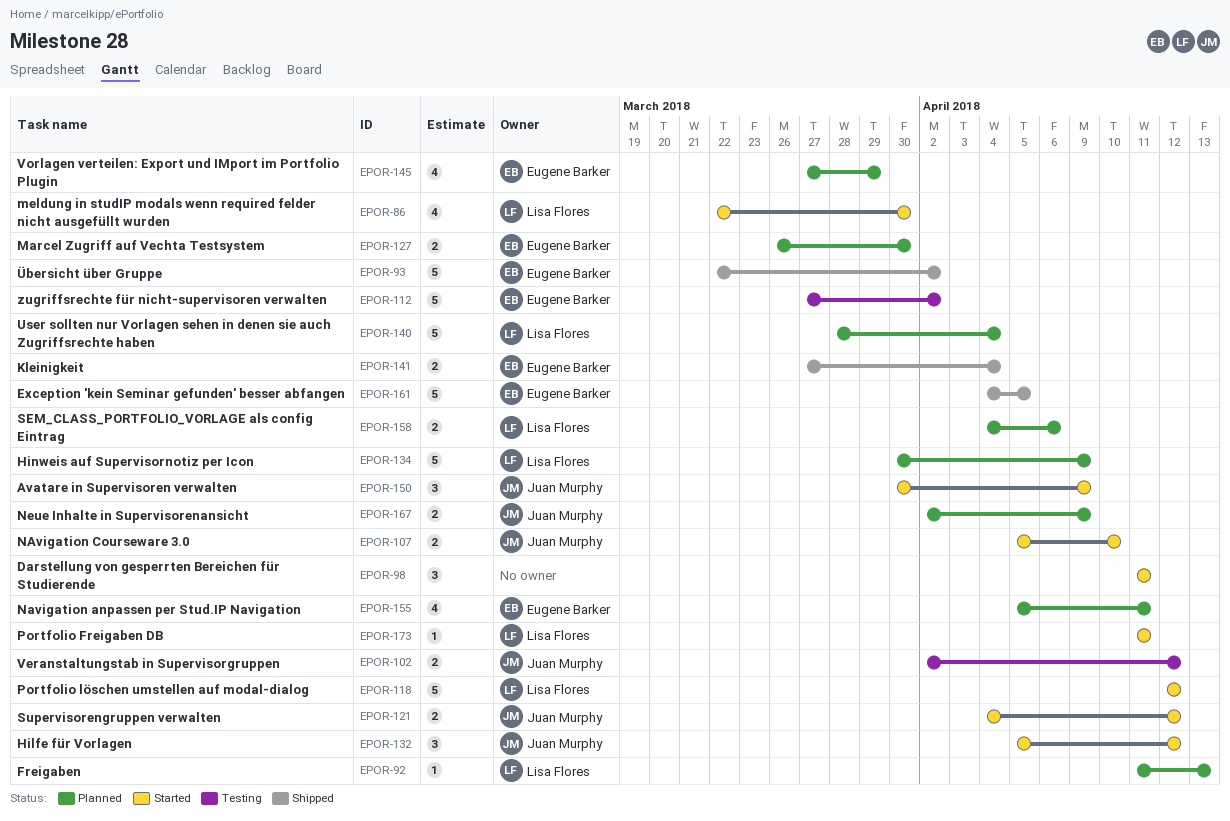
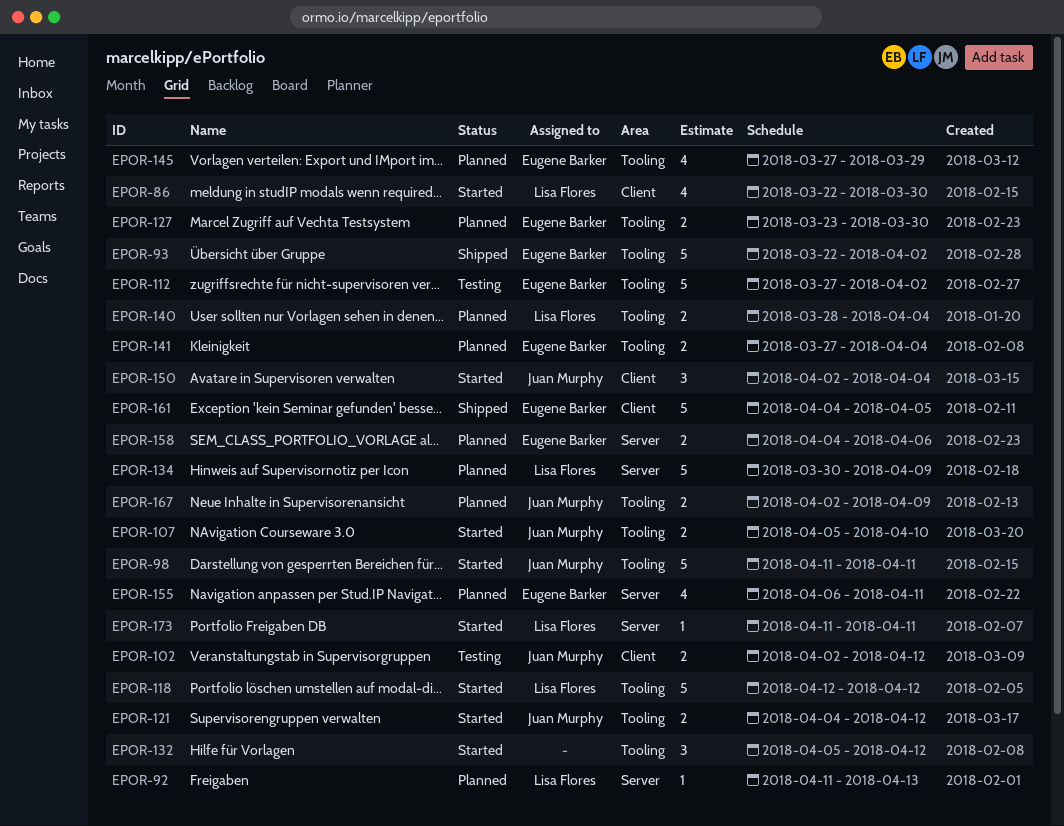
EPOR-98, owner: none -> Juan Murphy
EPOR-98, estimate: 3 -> 5
EPOR-127, start: Mar 26 -> Mar 23
EPOR-132, owner: Juan Murphy -> none
EPOR-140, estimate: 5 -> 2
EPOR-141, status: Shipped -> Planned
EPOR-150, start: Mar 30 -> Apr 2
EPOR-150, due: Apr 9 -> Apr 4
EPOR-155, start: Apr 5 -> Apr 6
EPOR-158, owner: Lisa Flores -> Eugene Barker

